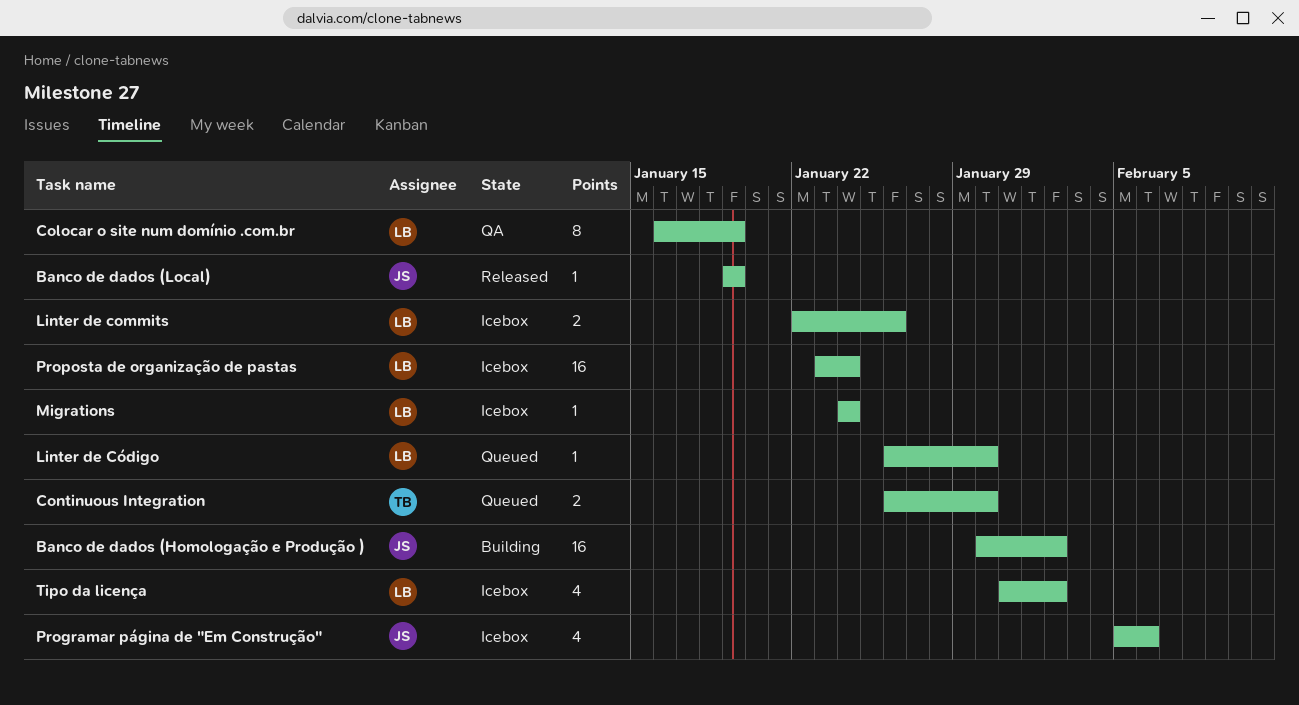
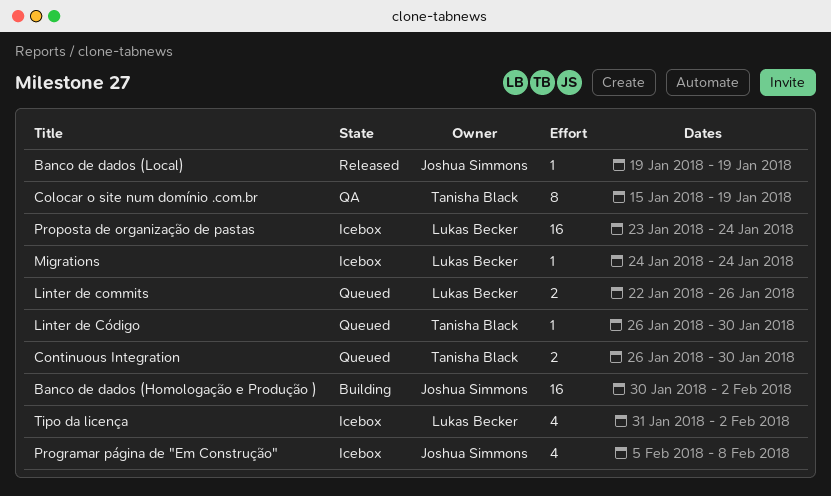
Colocar o site num domínio .com.br, owner: Lukas Becker -> Tanisha Black
Colocar o site num domínio .com.br, start: Jan 16 -> Jan 15
Linter de commits, status: Icebox -> Queued
Linter de Código, owner: Lukas Becker -> Tanisha Black
Programar página de "Em Construção", due: Feb 6 -> Feb 8

